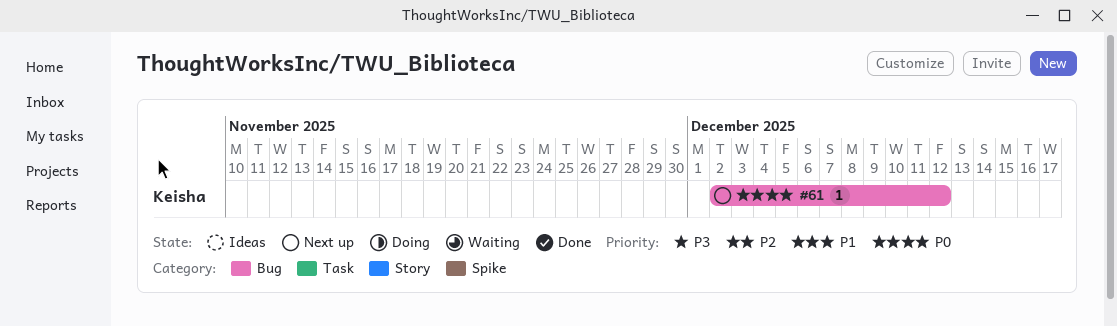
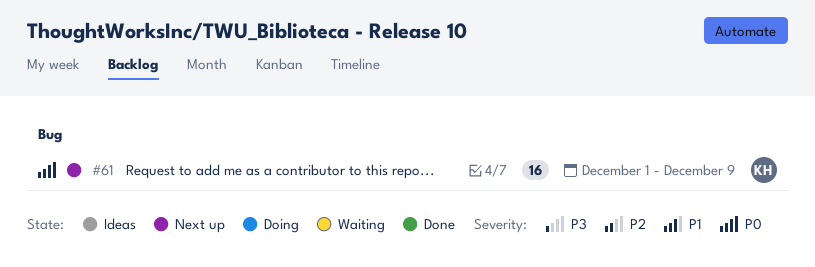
#61, estimate: 1 -> 16
#61, start: Dec 2 -> Dec 1
#61, due: Dec 12 -> Dec 9

